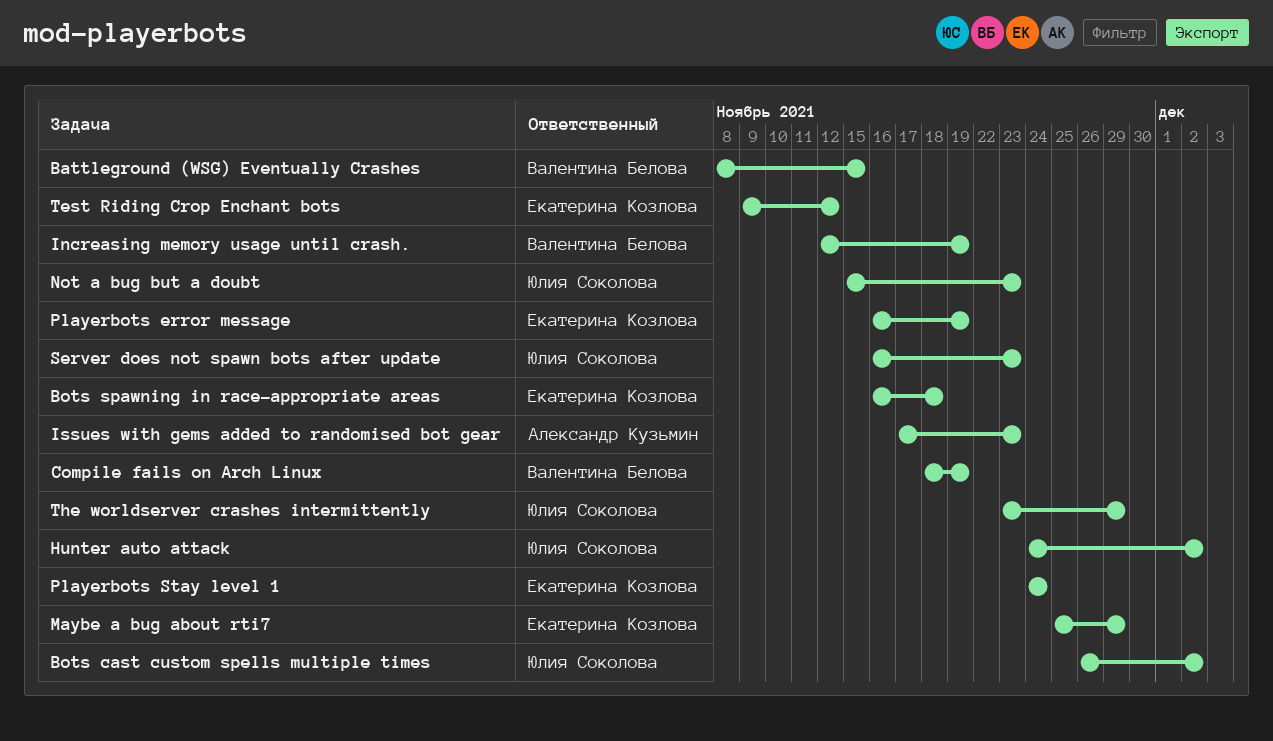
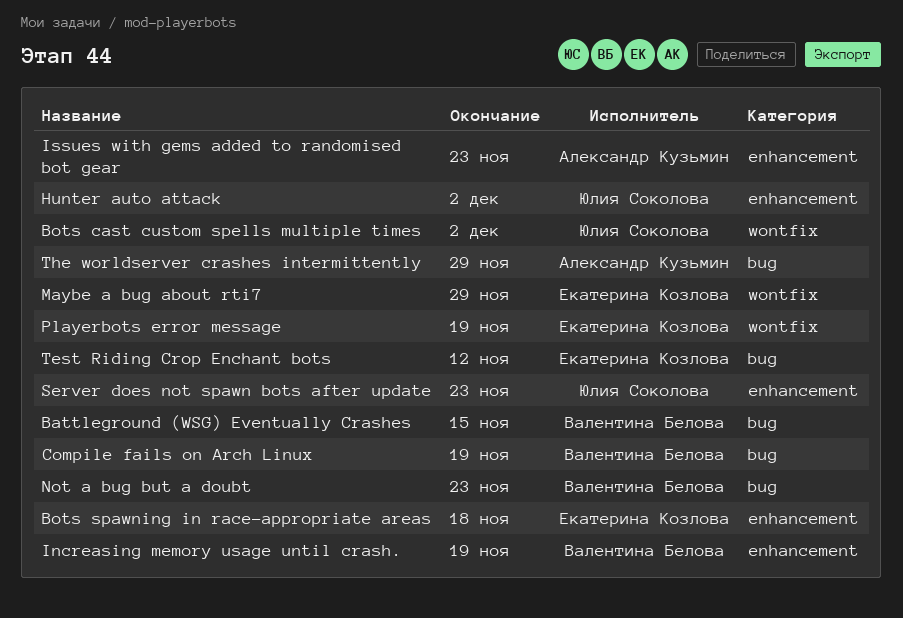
Not a bug but a doubt, owner: Юлия Соколова -> Валентина Белова
Playerbots Stay level 1: present -> none
The worldserver crashes intermittently, owner: Юлия Соколова -> Александр Кузьмин

